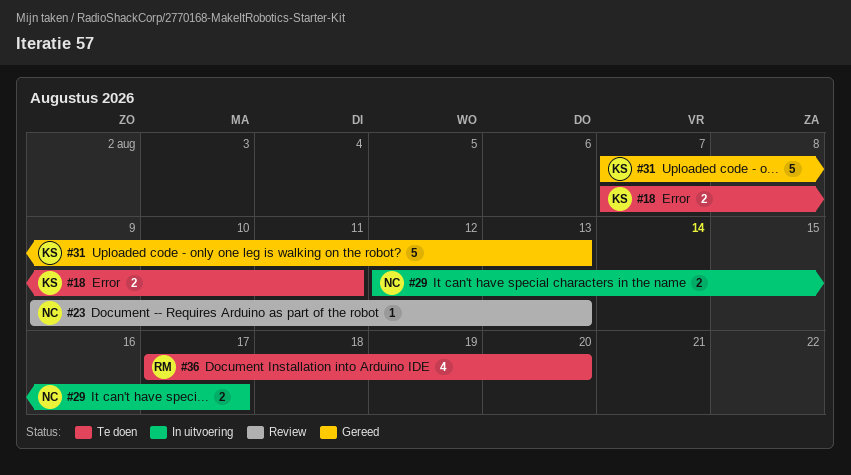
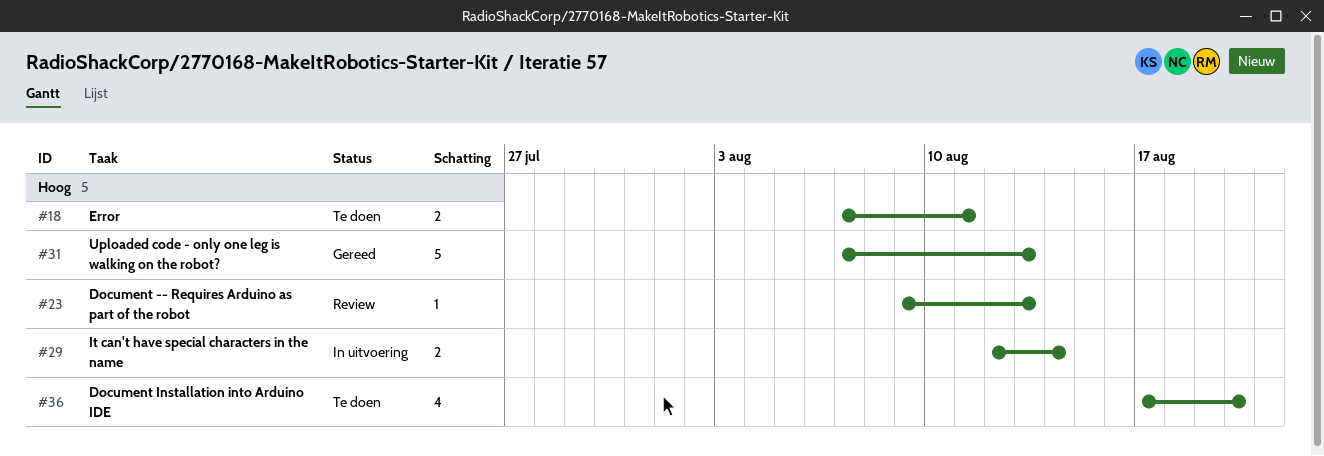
#29, due: Aug 17 -> Aug 14

